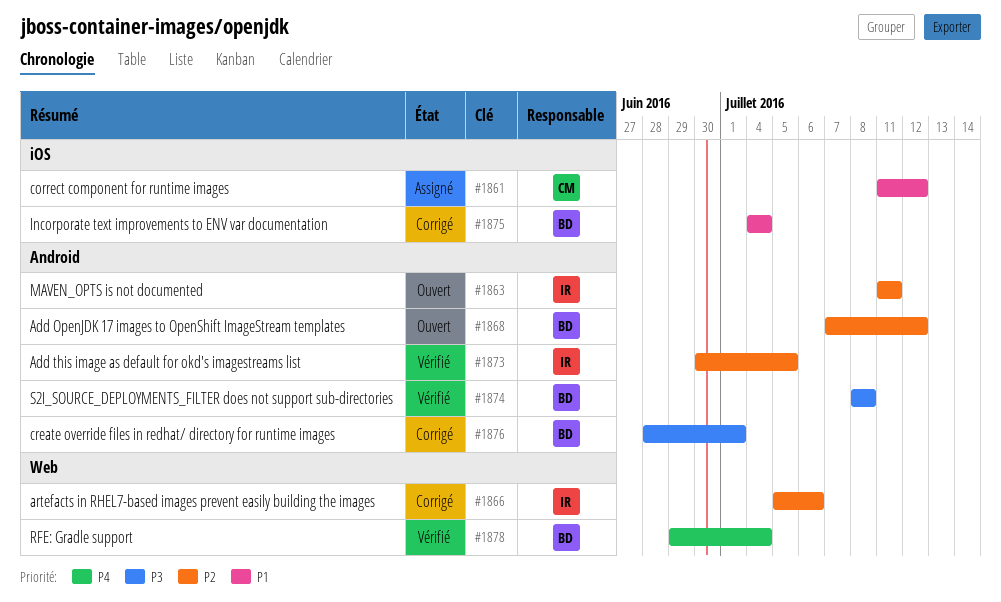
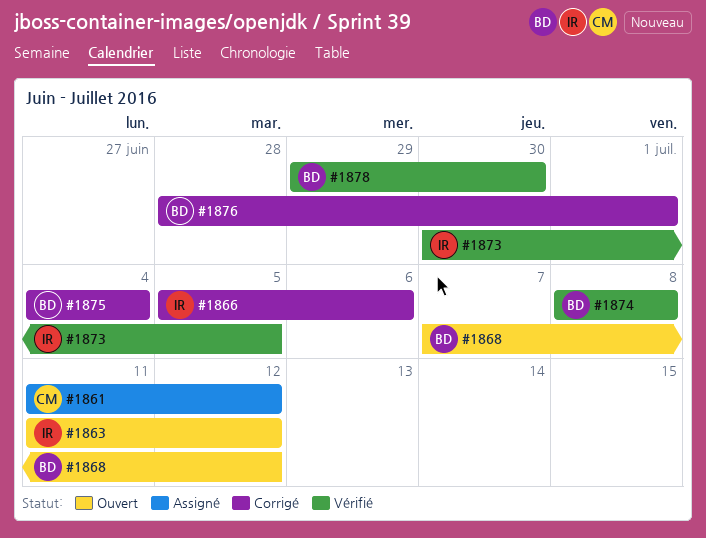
#1863, due: Jul 11 -> Jul 12
#1878, due: Jul 4 -> Jun 30

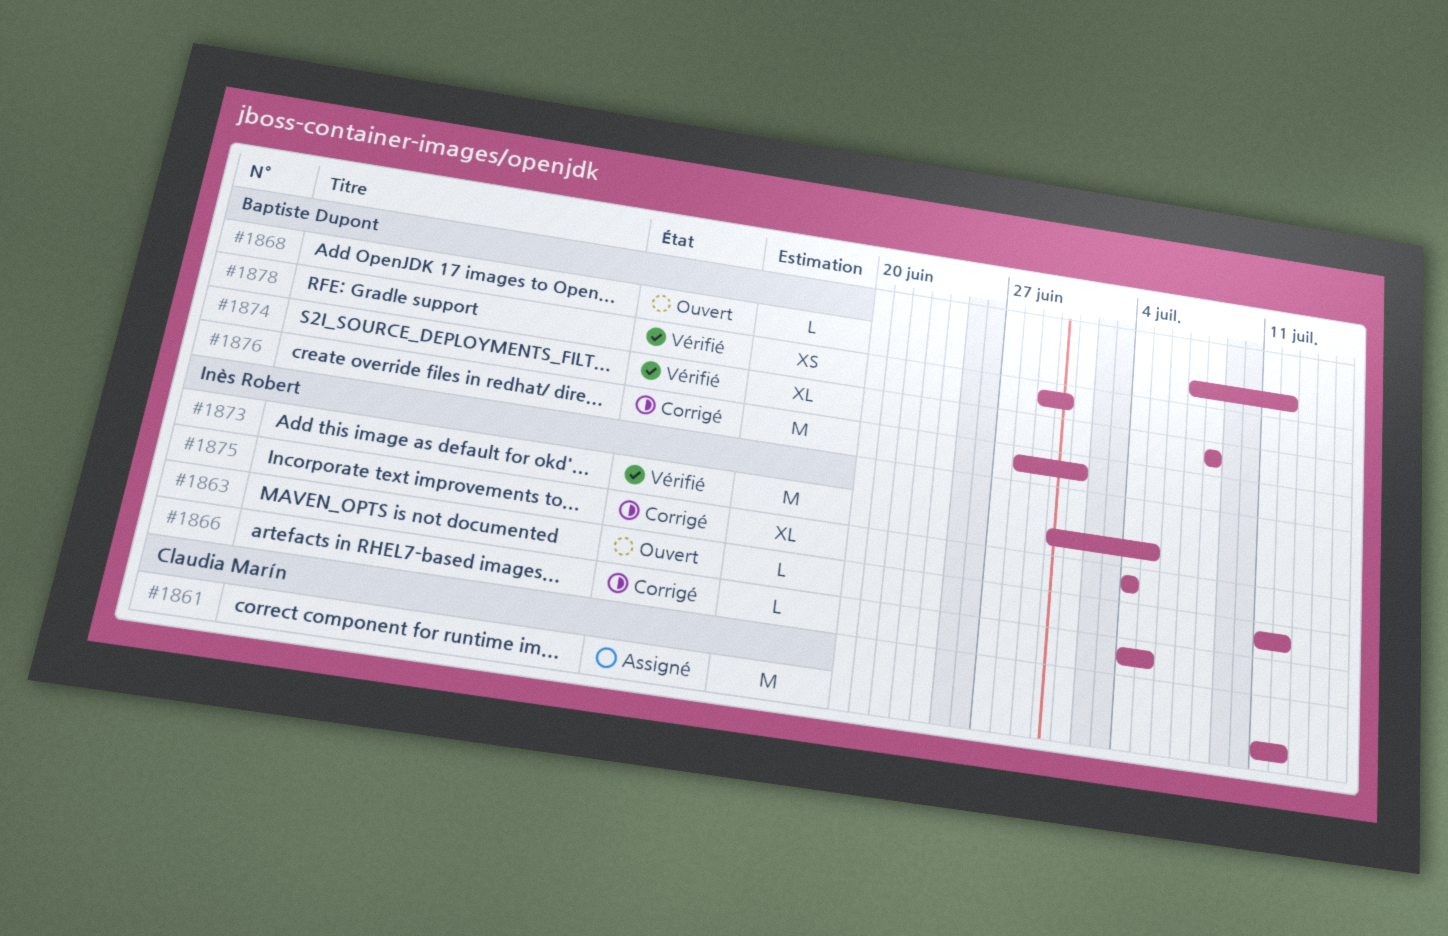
#1866, start: Jul 5 -> Jul 4
#1866, due: Jul 6 -> Jul 5
#1875, owner: Baptiste Dupont -> Inès Robert

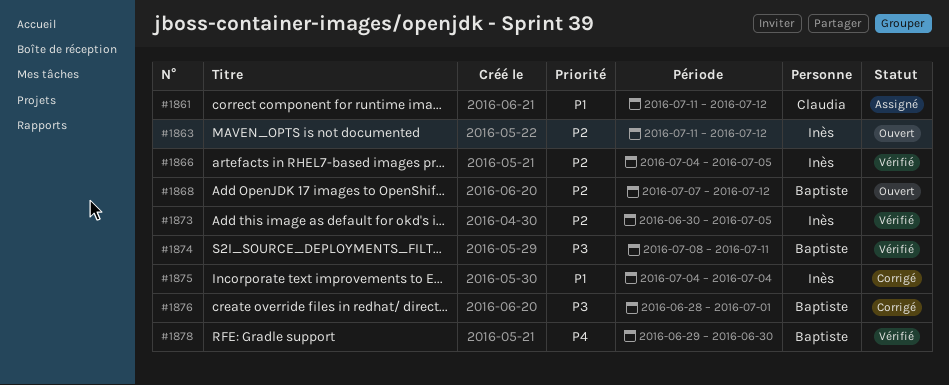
#1866, status: Corrigé -> Vérifié
#1874, due: Jul 8 -> Jul 11

